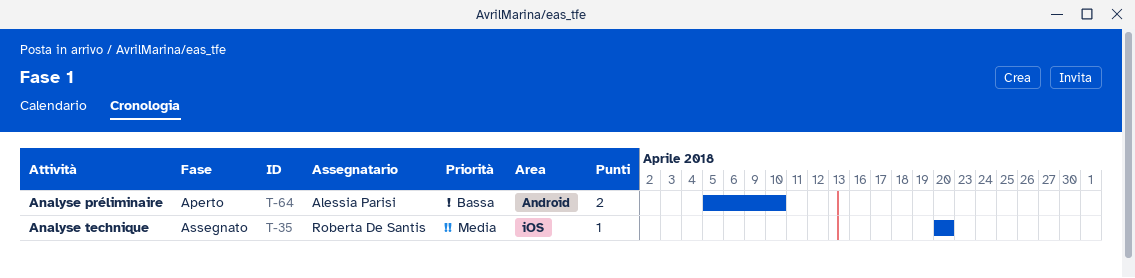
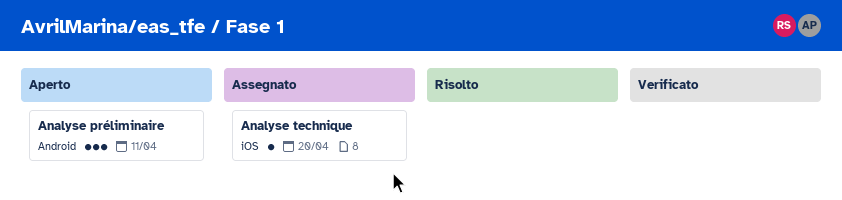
Analyse préliminaire, estimate: 2 -> 3
Analyse préliminaire, due: Apr 10 -> Apr 11

